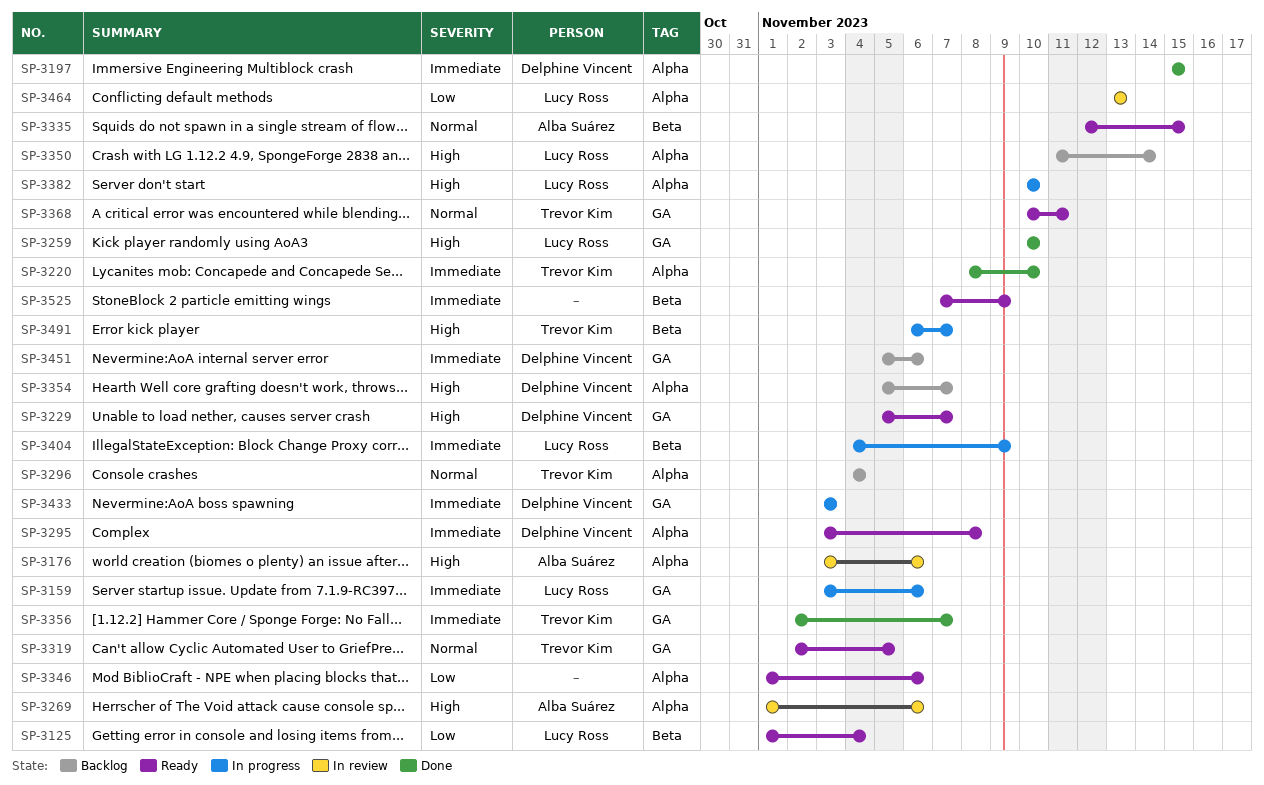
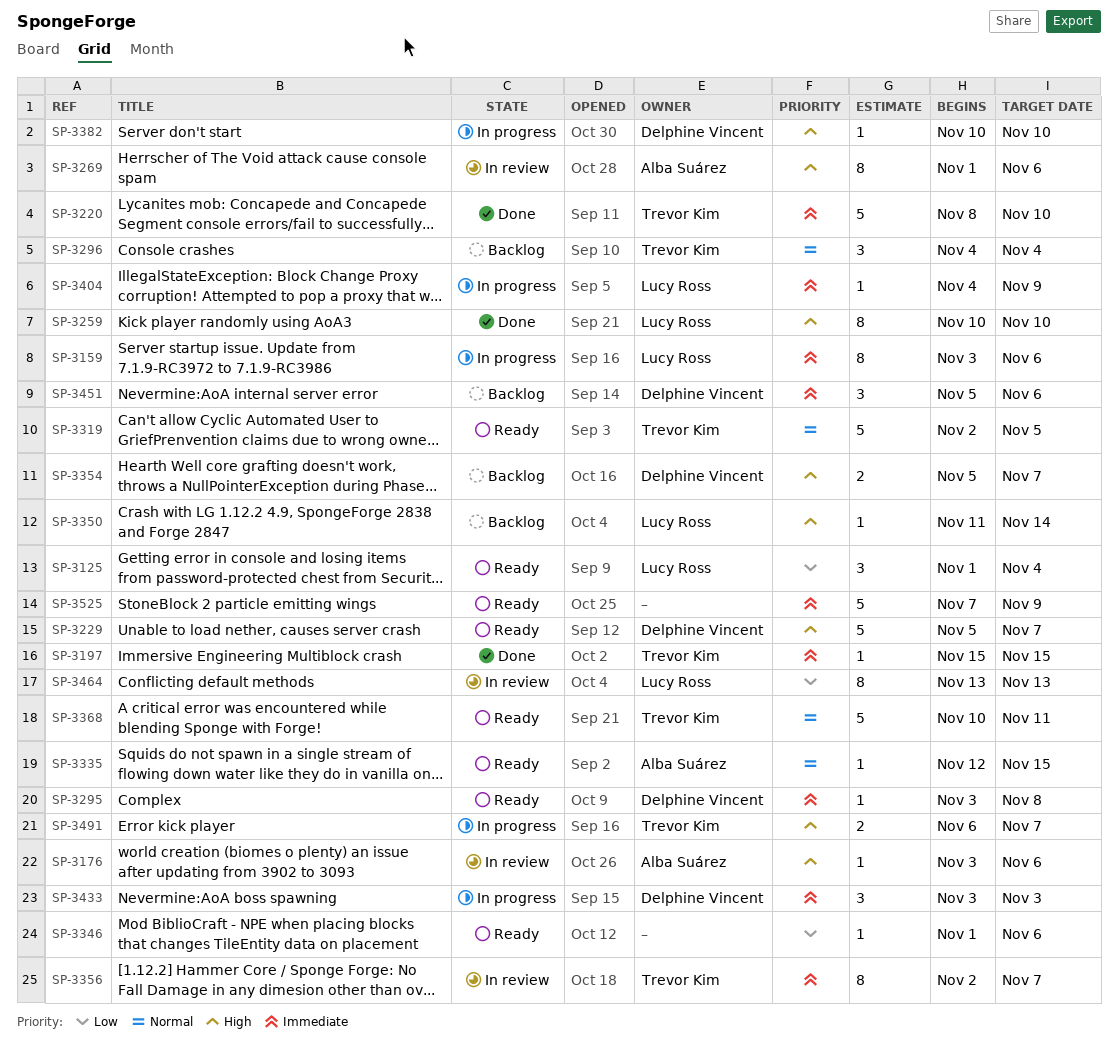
SP-3197, owner: Delphine Vincent -> Trevor Kim
SP-3356, status: Done -> In review
SP-3382, owner: Lucy Ross -> Delphine Vincent

